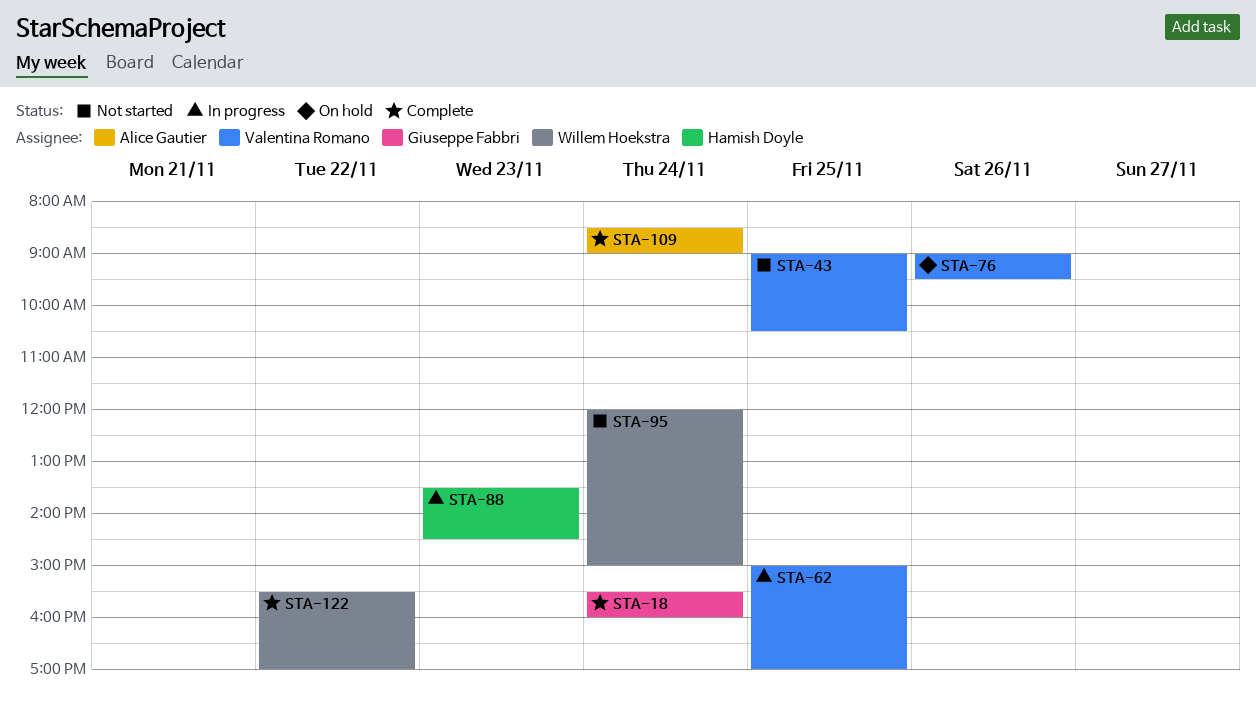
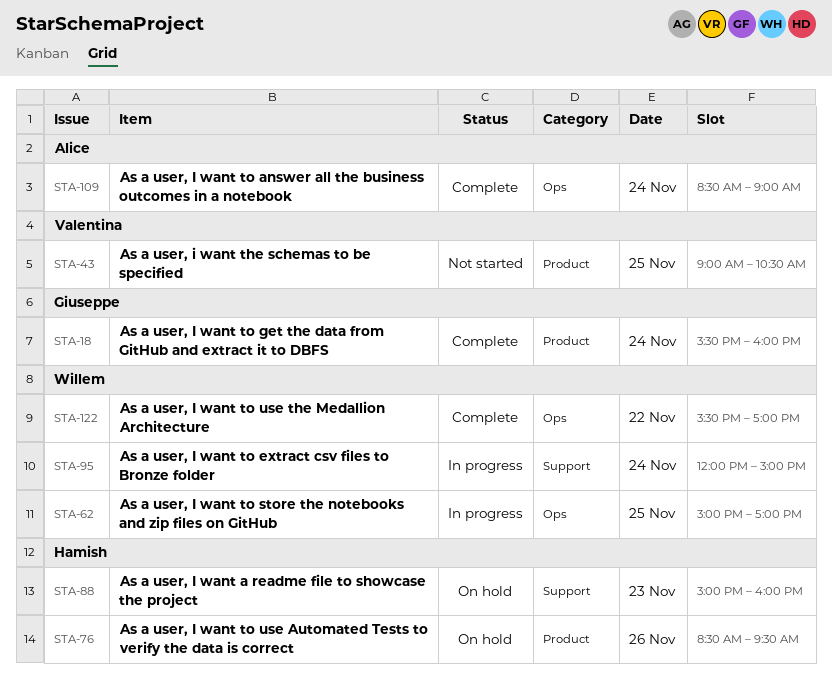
STA-62, owner: Valentina Romano -> Willem Hoekstra
STA-76, owner: Valentina Romano -> Hamish Doyle
STA-76, begins: 09:00 -> 08:30
STA-88, status: In progress -> On hold
STA-88, begins: 13:30 -> 15:00
STA-88, ends: 14:30 -> 16:00
STA-95, status: Not started -> In progress

